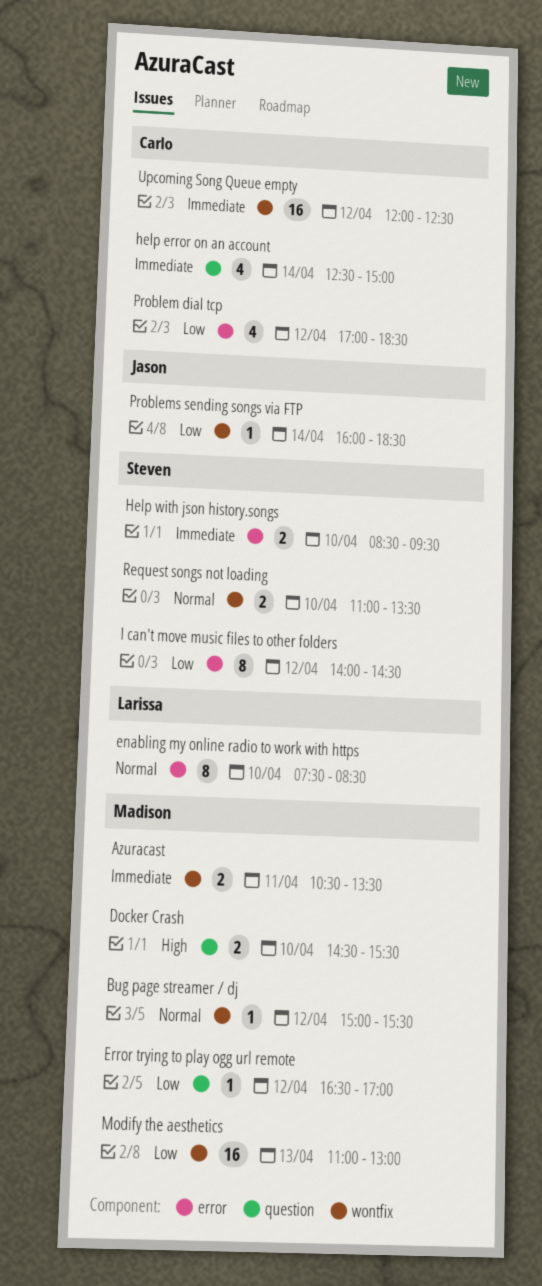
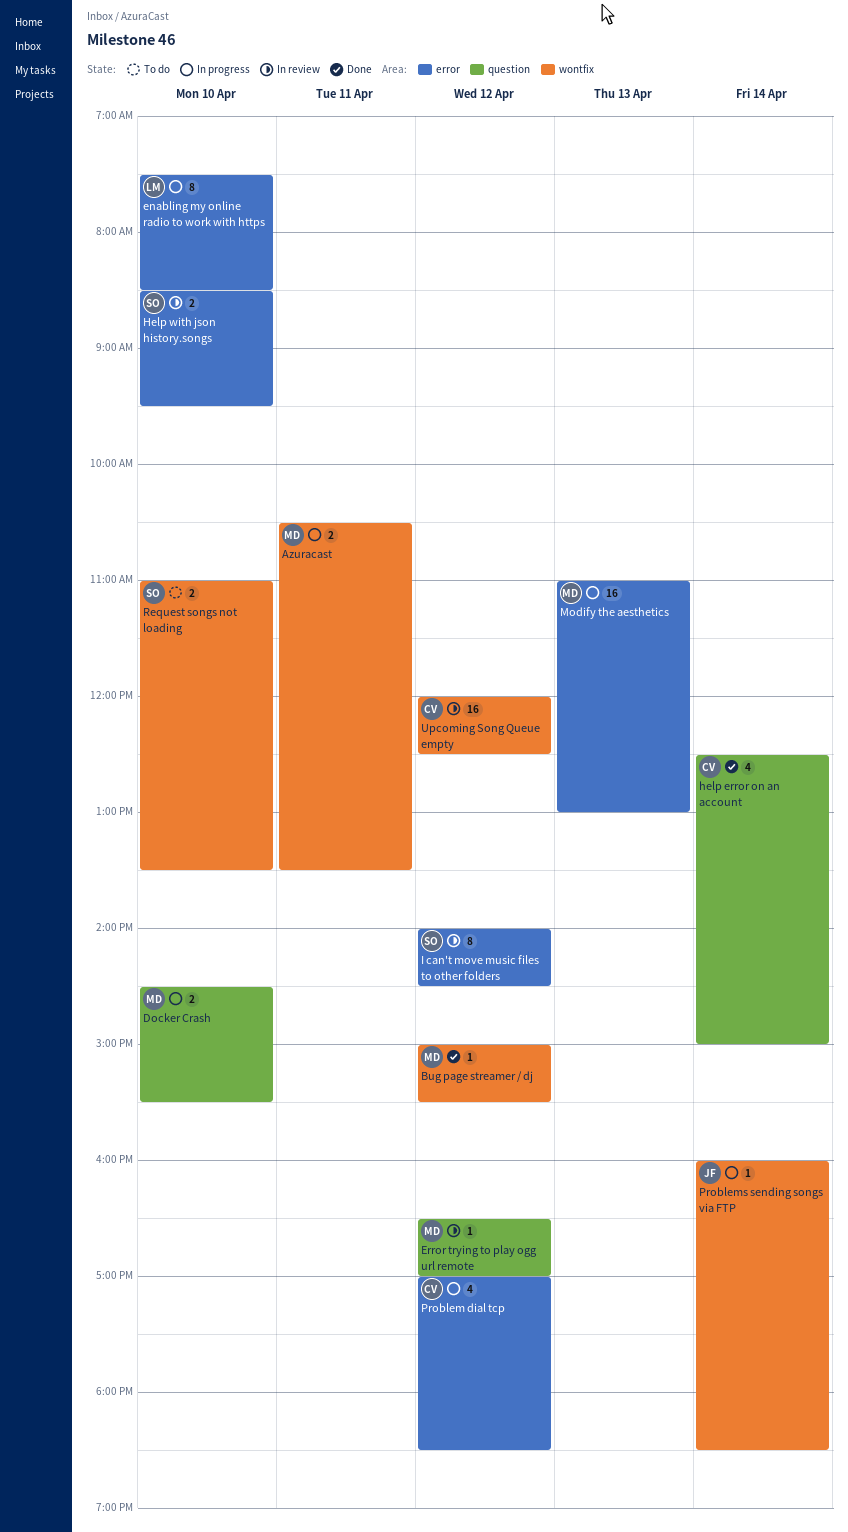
Modify the aesthetics, label: wontfix -> error

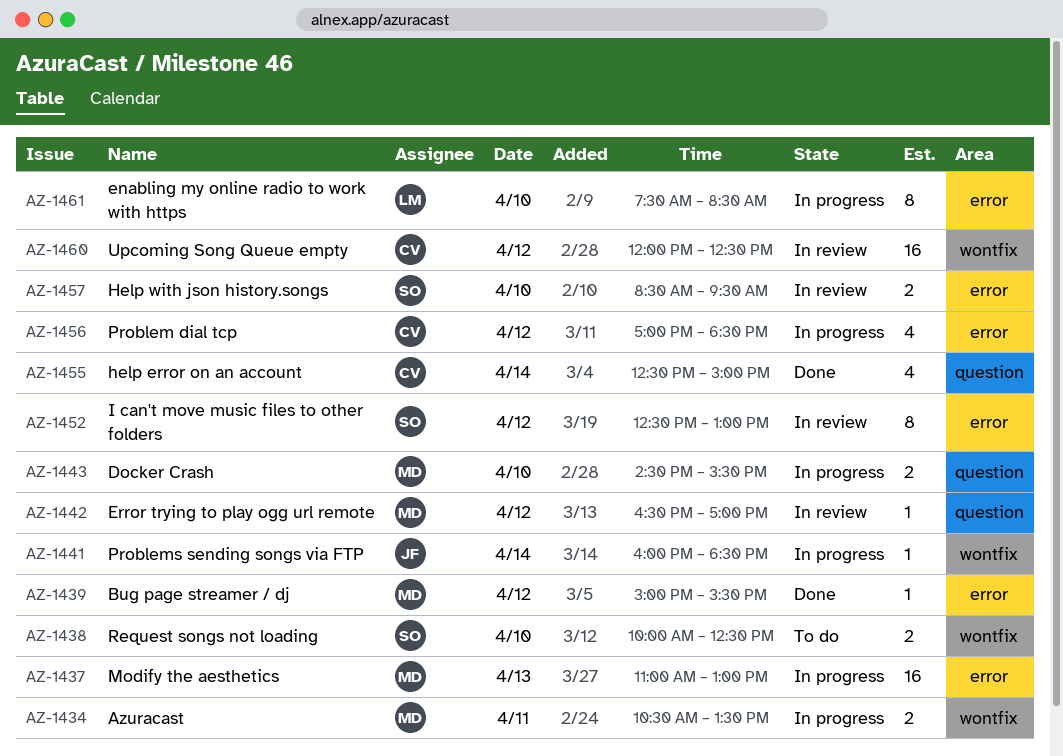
Bug page streamer / dj, label: wontfix -> error
I can't move music files to other folders, begins: 14:00 -> 12:30
I can't move music files to other folders, ends: 14:30 -> 13:00
Request songs not loading, begins: 11:00 -> 10:00
Request songs not loading, ends: 13:30 -> 12:30

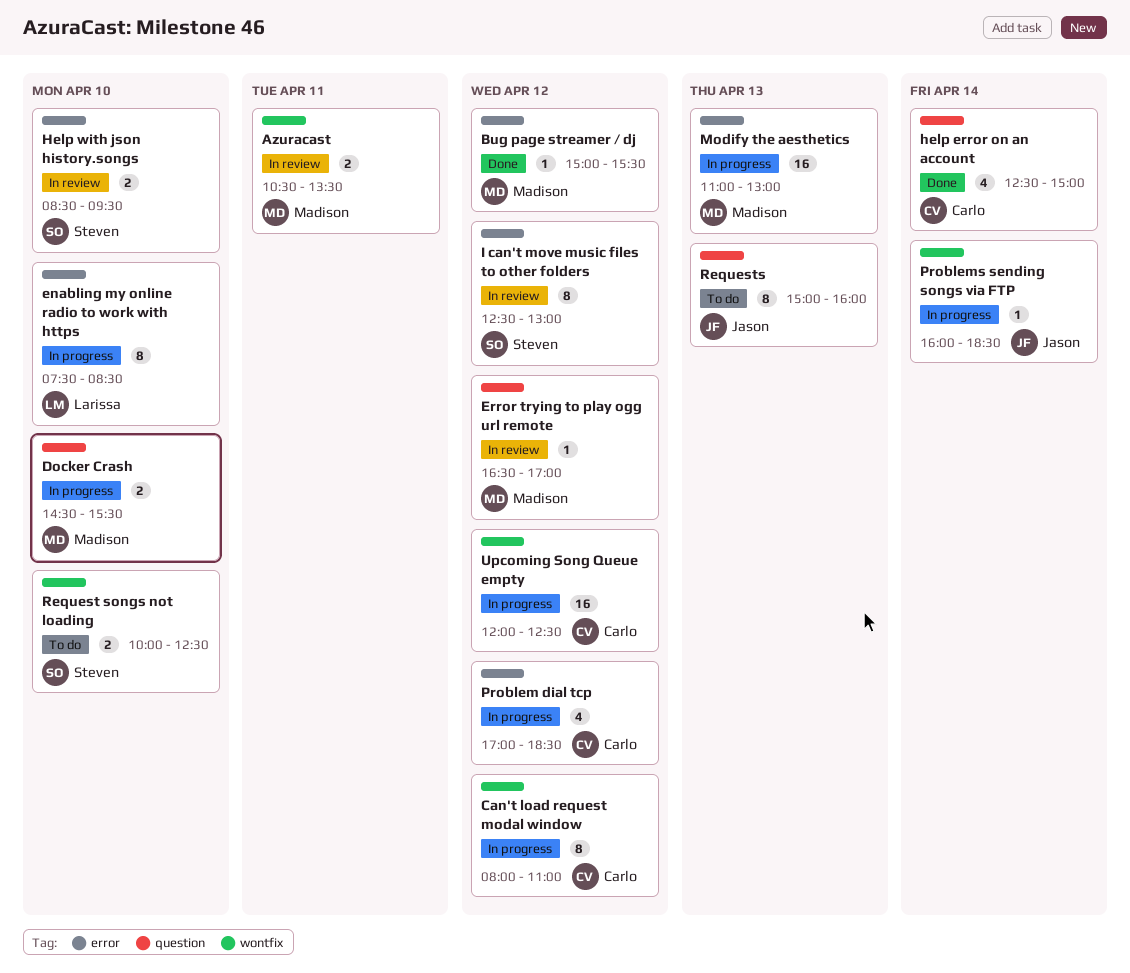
Azuracast, status: In progress -> In review
Can't load request modal window: none -> present
Requests: none -> present
Upcoming Song Queue empty, status: In review -> In progress

